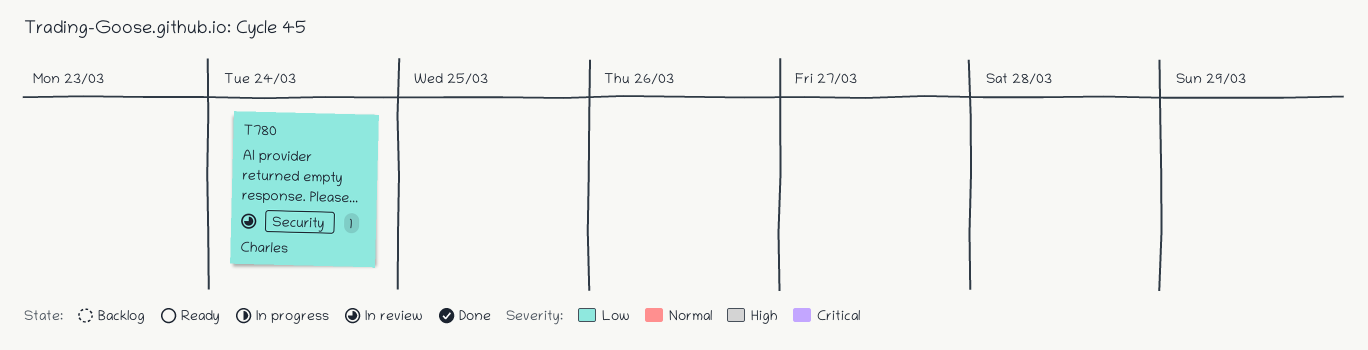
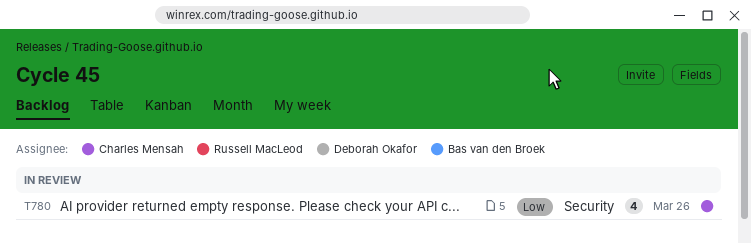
T780, estimate: 1 -> 4
T780, due: Mar 24 -> Mar 26

